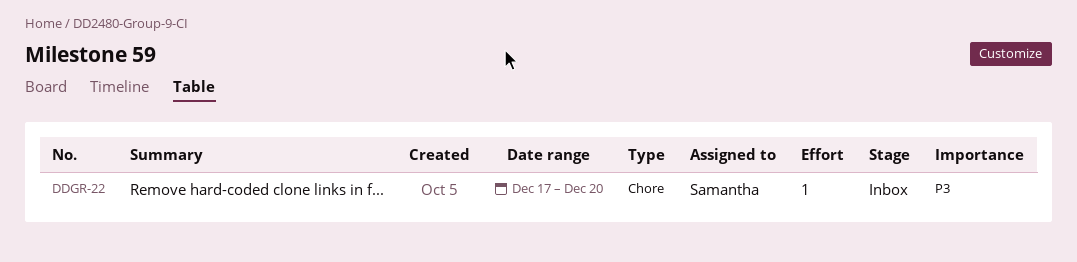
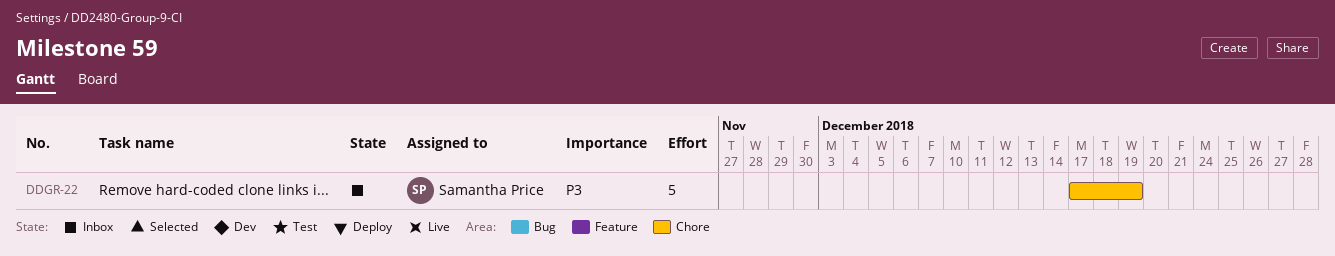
DDGR-22, estimate: 1 -> 5
DDGR-22, due: Dec 20 -> Dec 19

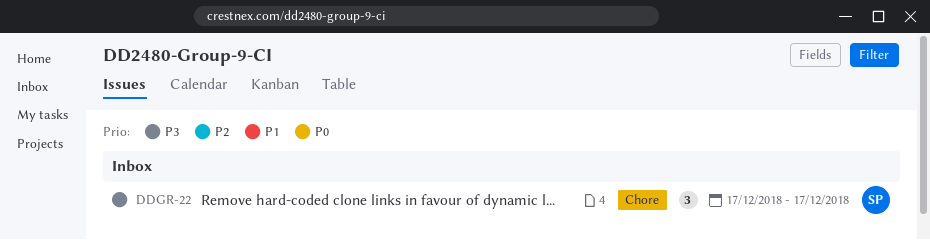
DDGR-22, estimate: 5 -> 3
DDGR-22, due: Dec 19 -> Dec 17

